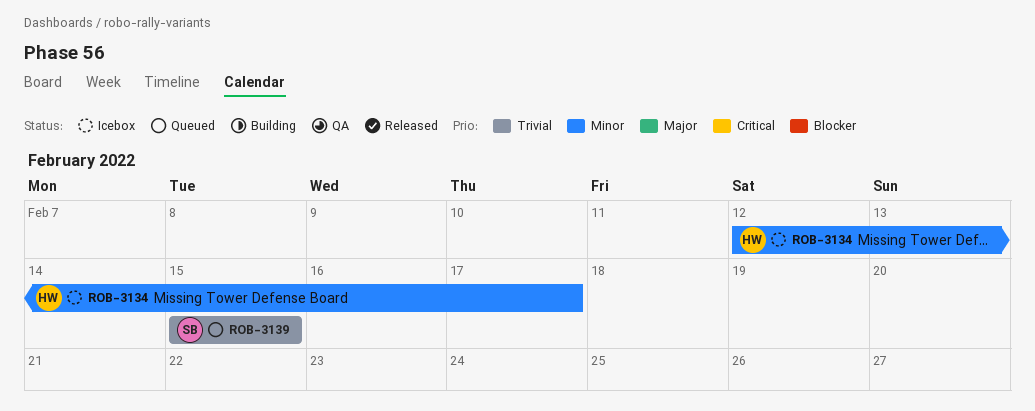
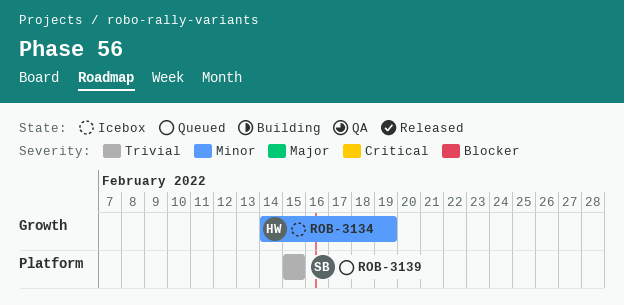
ROB-3134, start: Feb 12 -> Feb 14
ROB-3134, due: Feb 17 -> Feb 19

